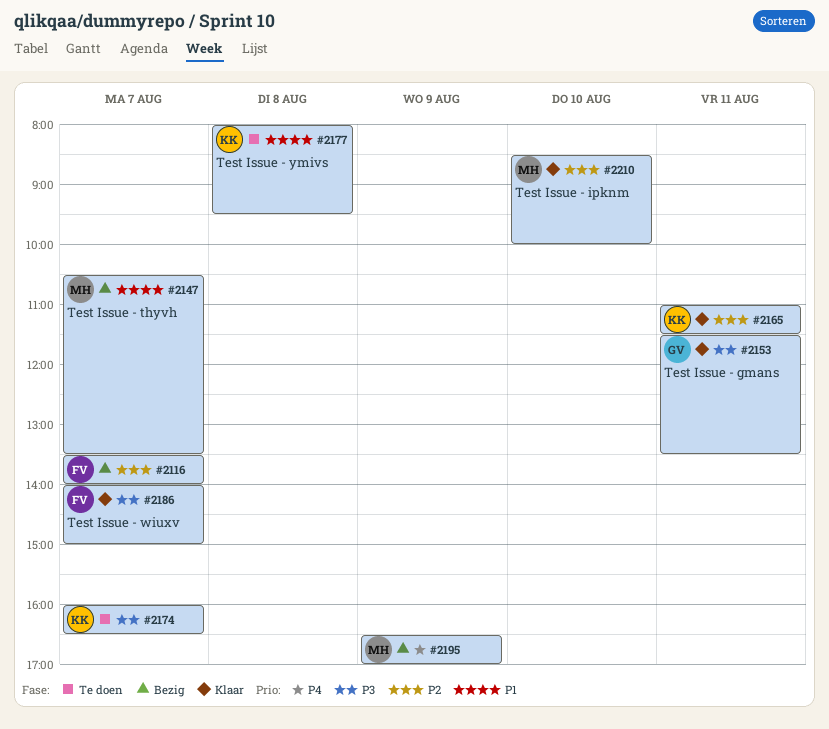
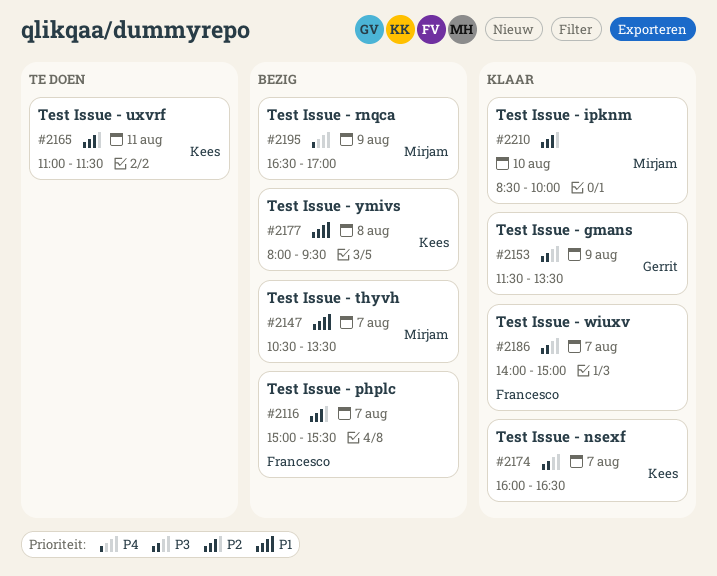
#2116, begins: 13:30 -> 15:00
#2116, ends: 14:00 -> 15:30
#2153, day: Aug 11 -> Aug 9
#2165, status: Klaar -> Te doen
#2174, status: Te doen -> Klaar
#2177, status: Te doen -> Bezig

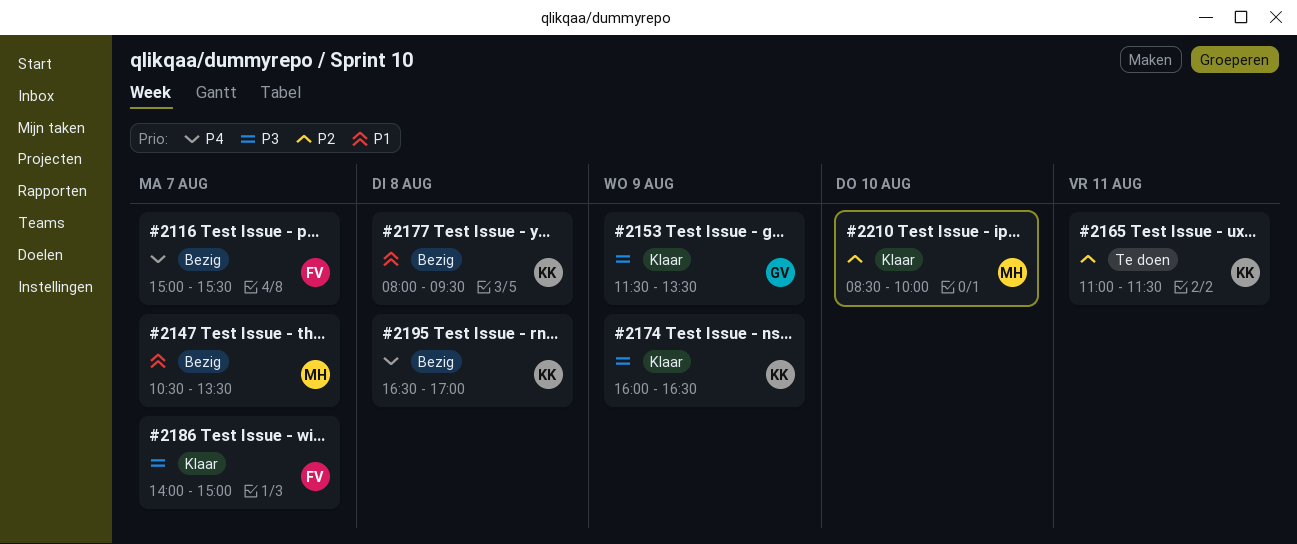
#2116, priority: P2 -> P4
#2174, day: Aug 7 -> Aug 9
#2195, owner: Mirjam -> Kees
#2195, day: Aug 9 -> Aug 8

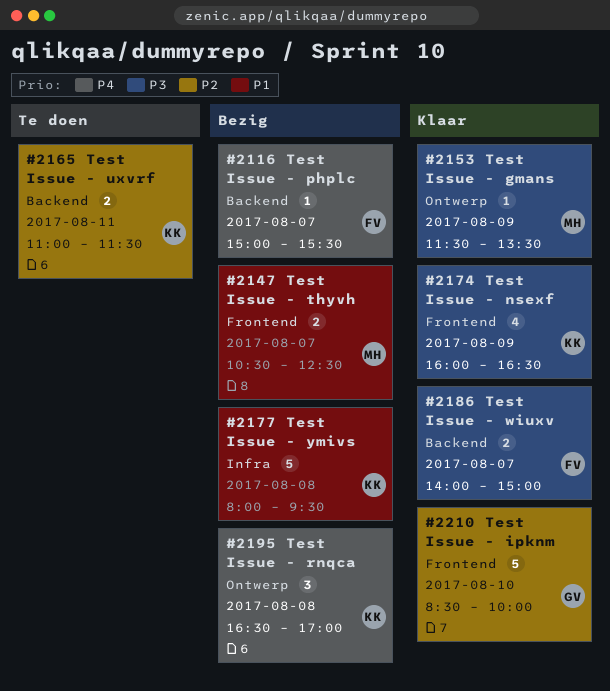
#2147, ends: 13:30 -> 12:30
#2153, owner: GV -> MH
#2210, owner: MH -> GV

